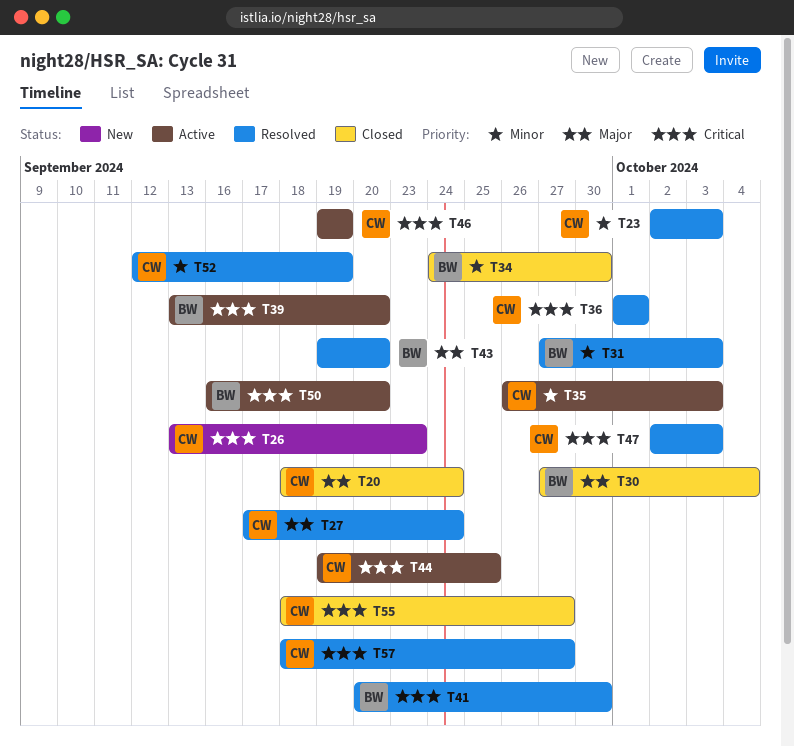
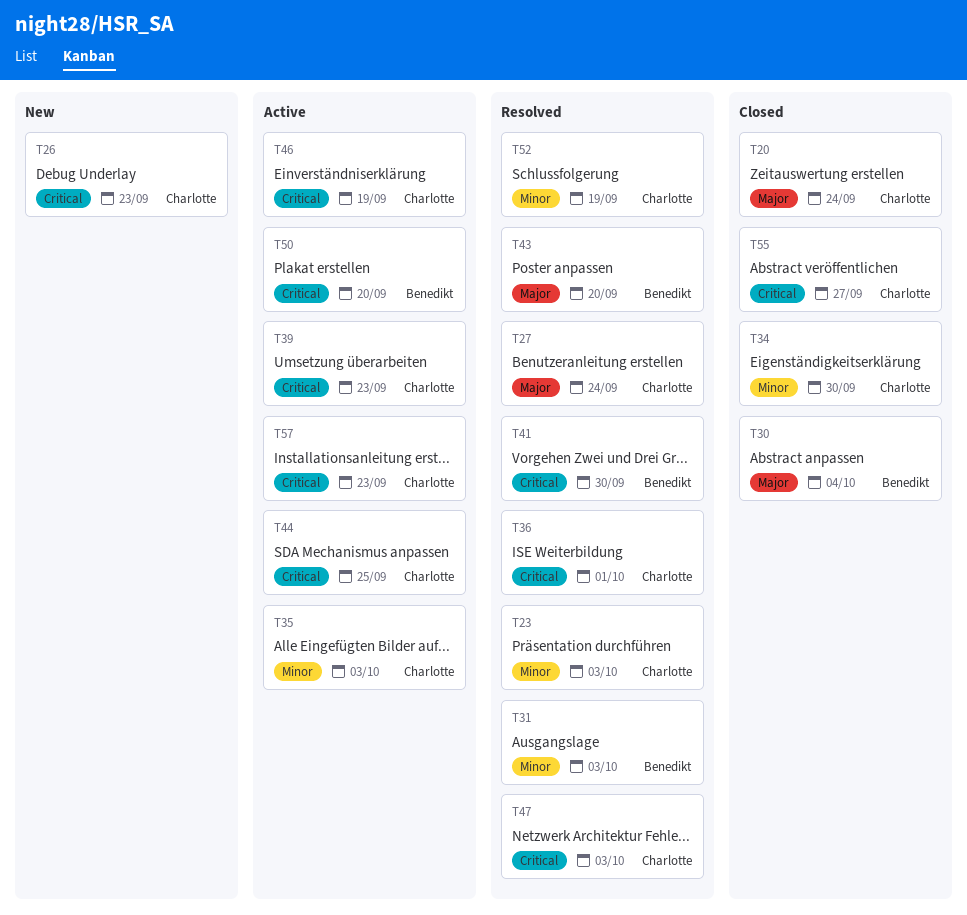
T34, owner: Benedikt -> Charlotte
T39, owner: Benedikt -> Charlotte
T39, due: Sep 20 -> Sep 23
T57, status: Resolved -> Active
T57, due: Sep 27 -> Sep 23

